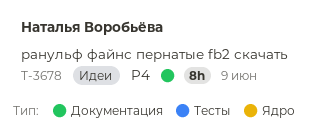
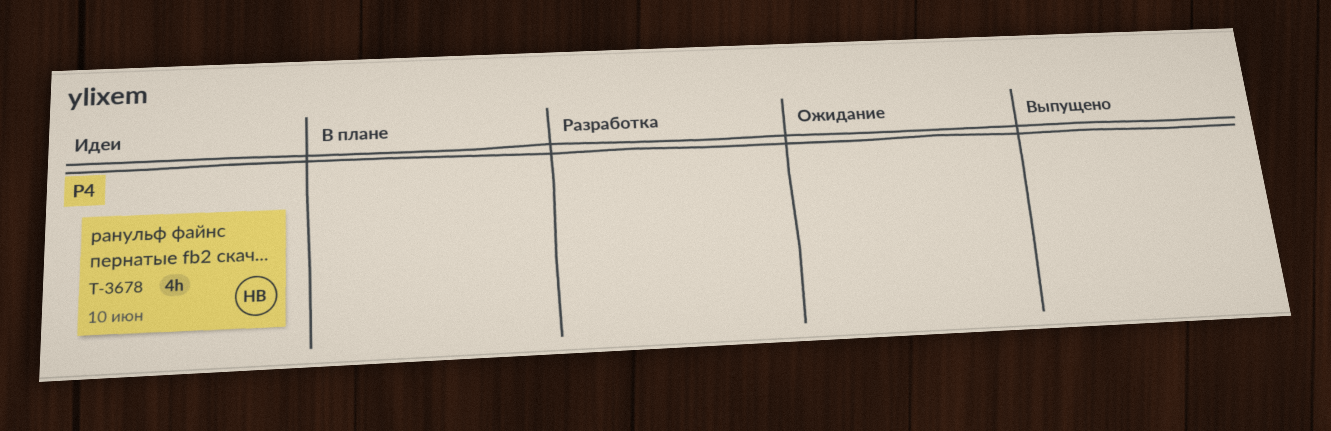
T-3678, estimate: 8h -> 4h
T-3678, due: Jun 9 -> Jun 10

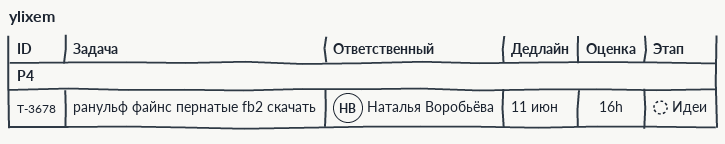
T-3678, estimate: 4h -> 16h
T-3678, due: Jun 10 -> Jun 11

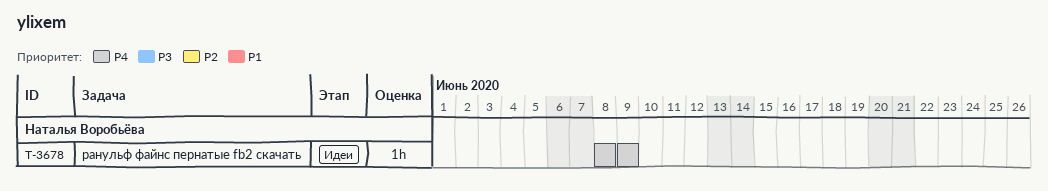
T-3678, estimate: 16h -> 1h
T-3678, due: Jun 11 -> Jun 9

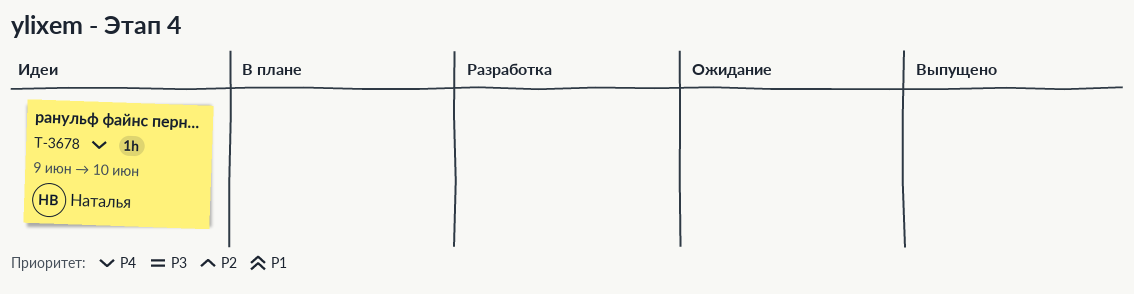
T-3678, start: Jun 8 -> Jun 9
T-3678, due: Jun 9 -> Jun 10

